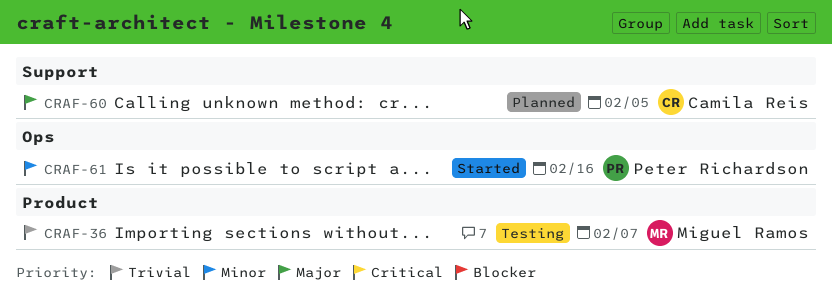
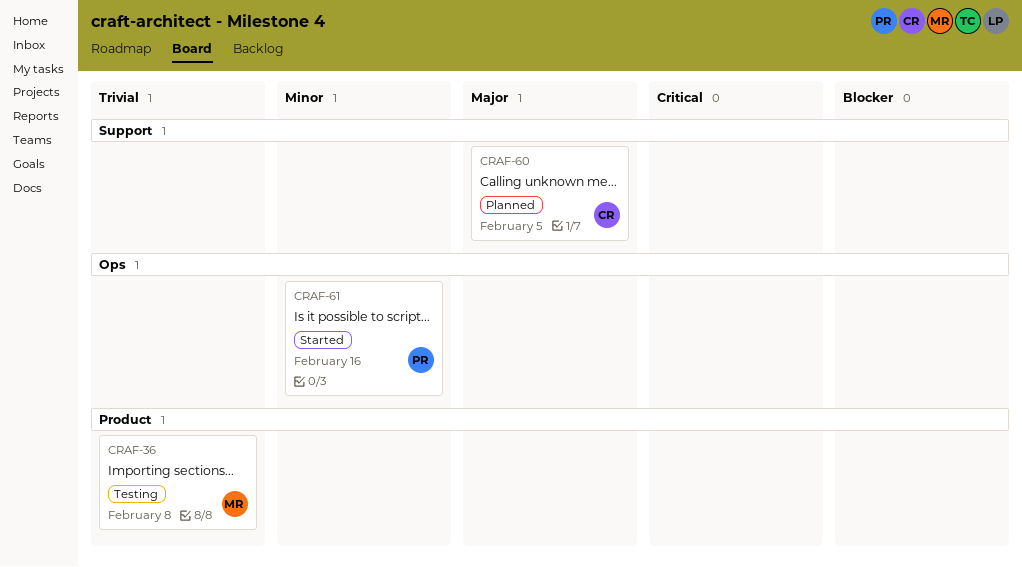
CRAF-36, due: Feb 7 -> Feb 8

